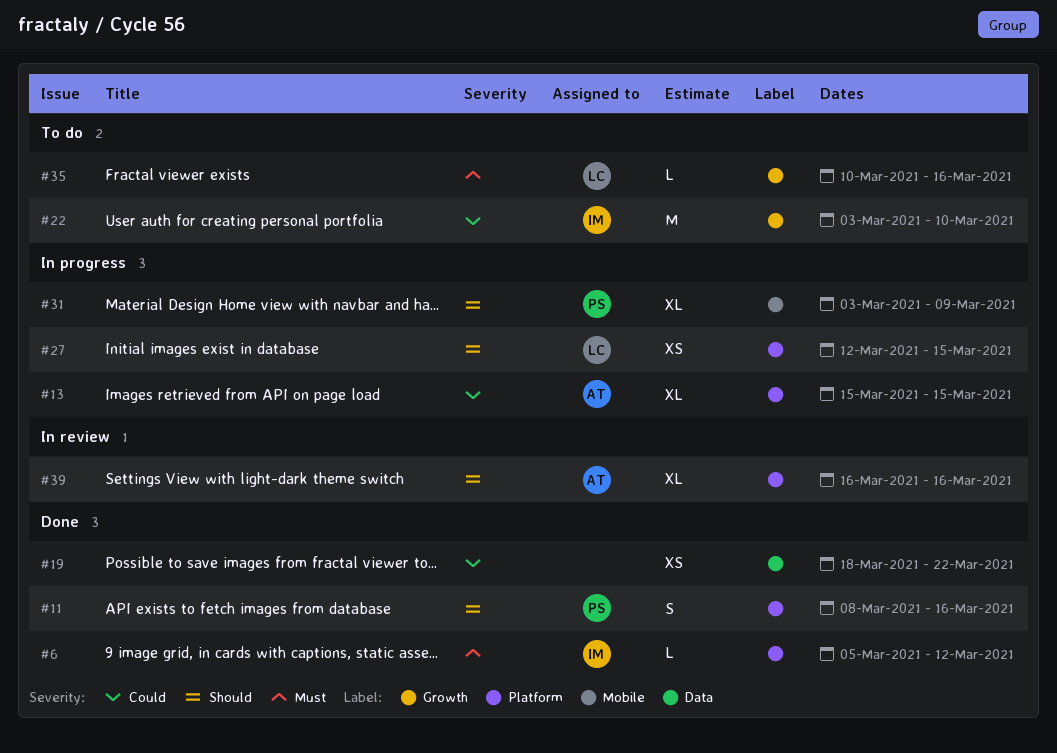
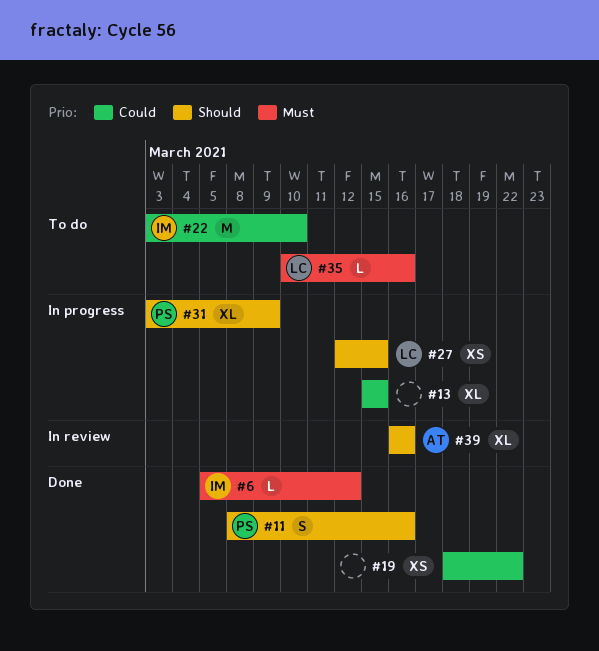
#13, owner: AT -> none

